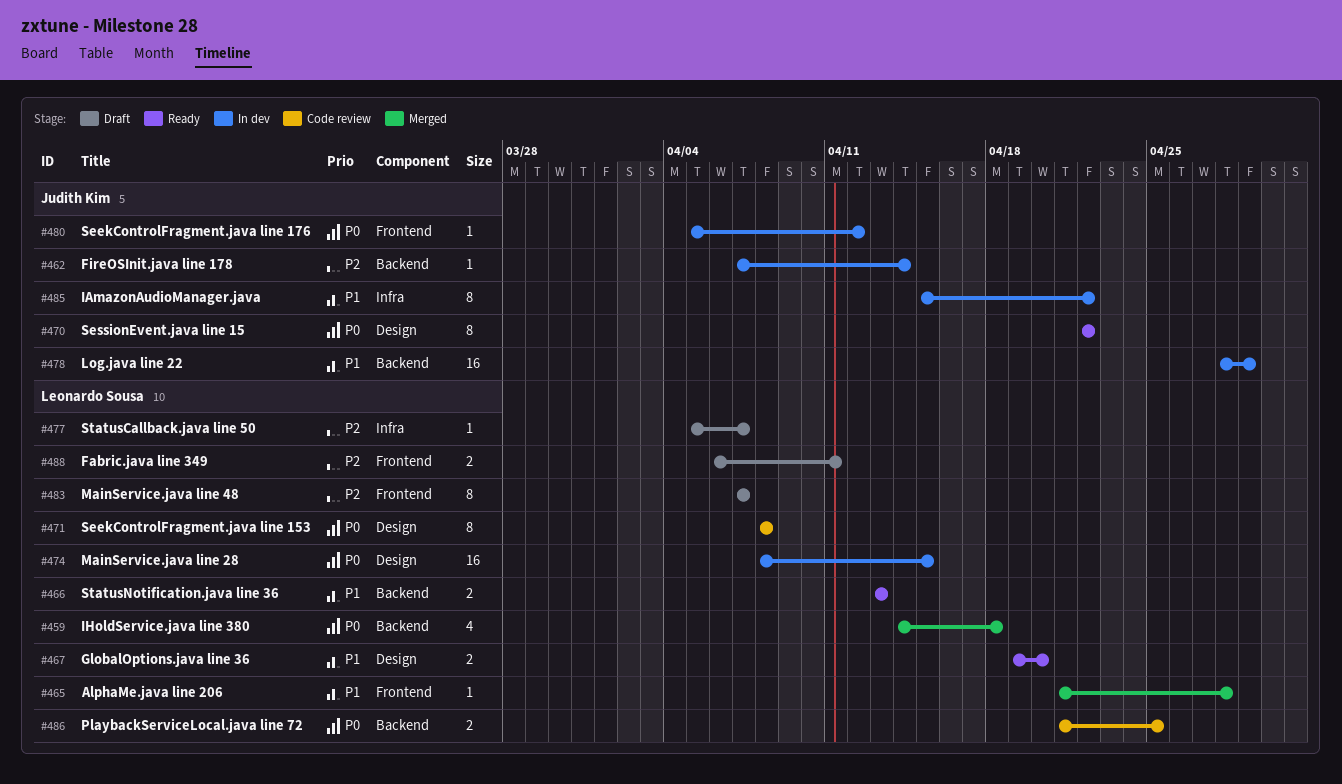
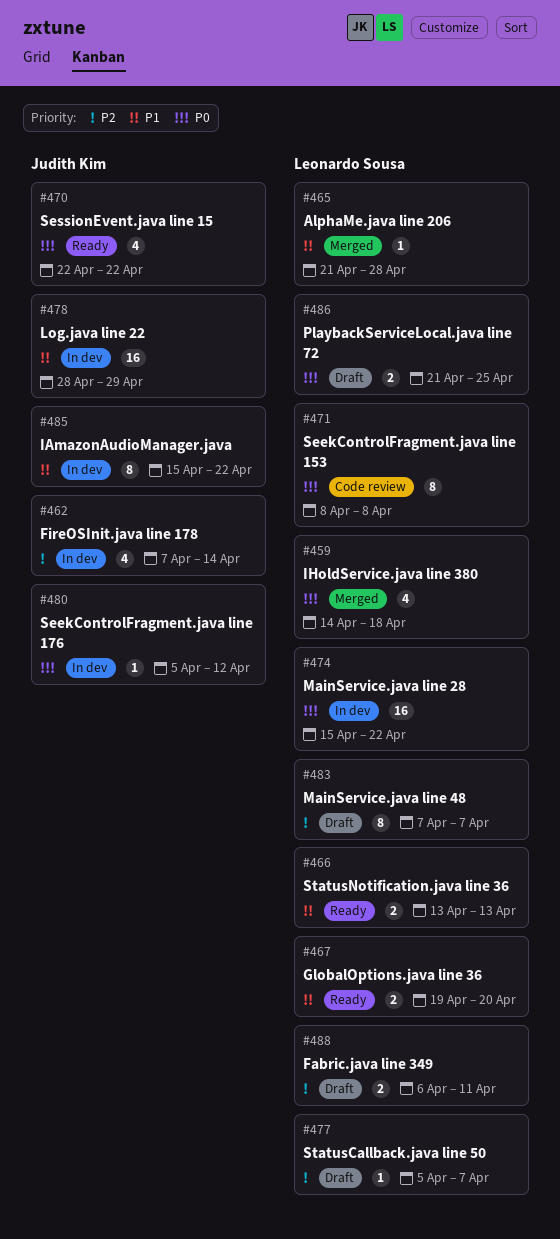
#462, estimate: 1 -> 4
#470, estimate: 8 -> 4
#474, start: Apr 8 -> Apr 15
#474, due: Apr 15 -> Apr 22
#486, status: Code review -> Draft

